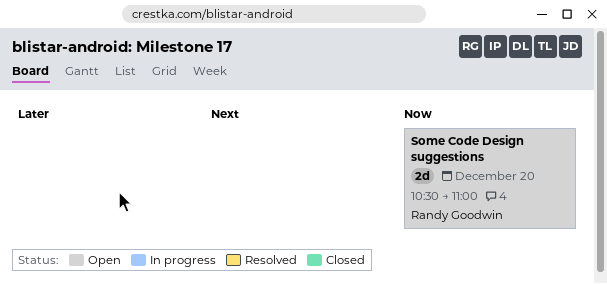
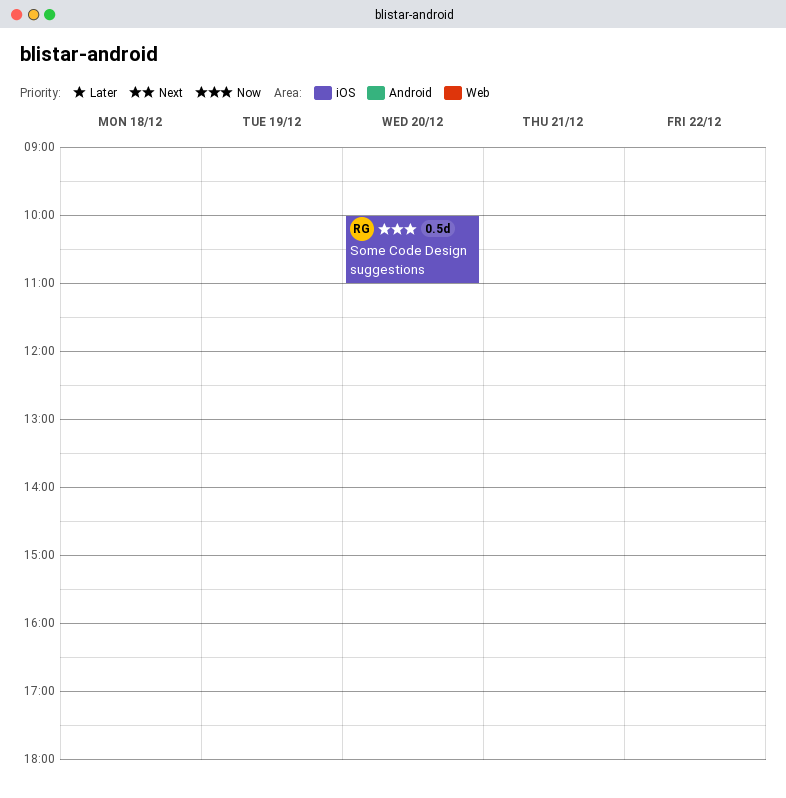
Some Code Design suggestions, estimate: 2d -> 0.5d
Some Code Design suggestions, begins: 10:30 -> 10:00

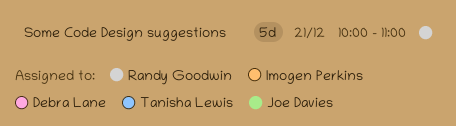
Some Code Design suggestions, estimate: 0.5d -> 5d
Some Code Design suggestions, day: Dec 20 -> Dec 21

